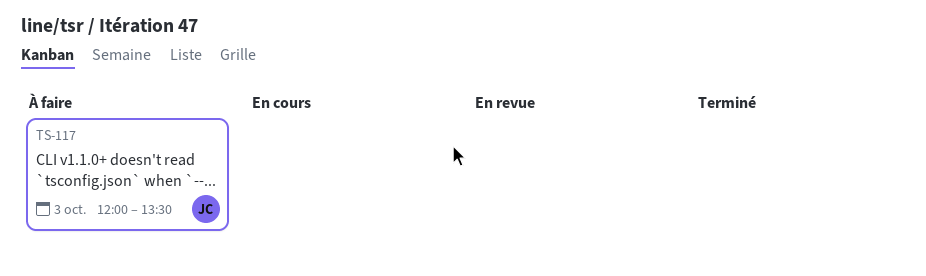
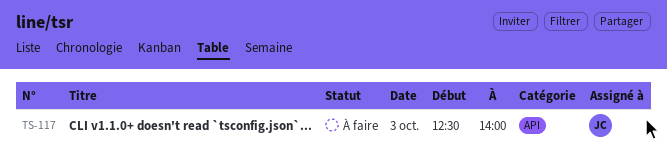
TS-117, begins: 12:00 -> 12:30
TS-117, ends: 13:30 -> 14:00

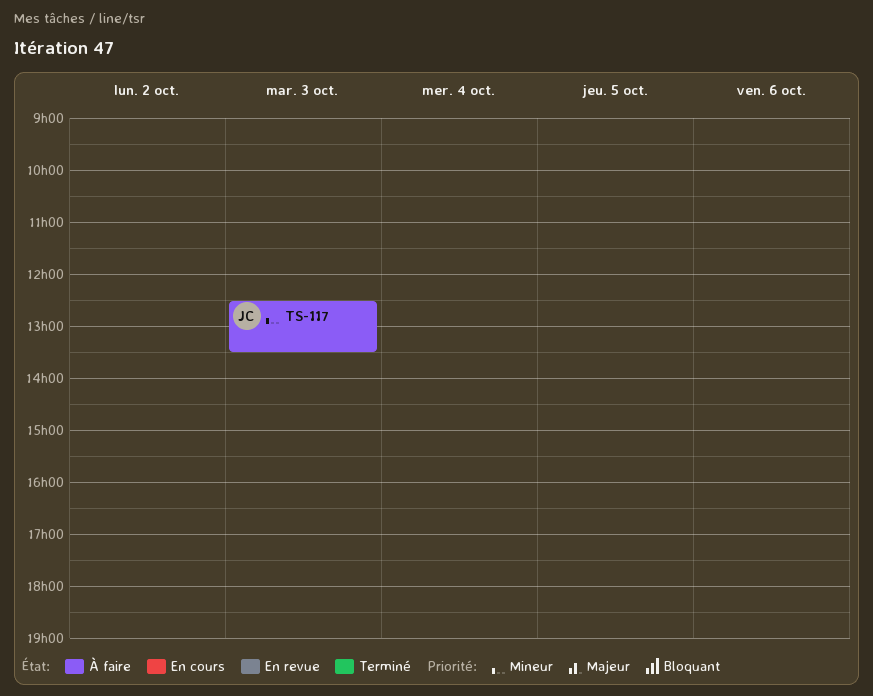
TS-117, ends: 14:00 -> 13:30

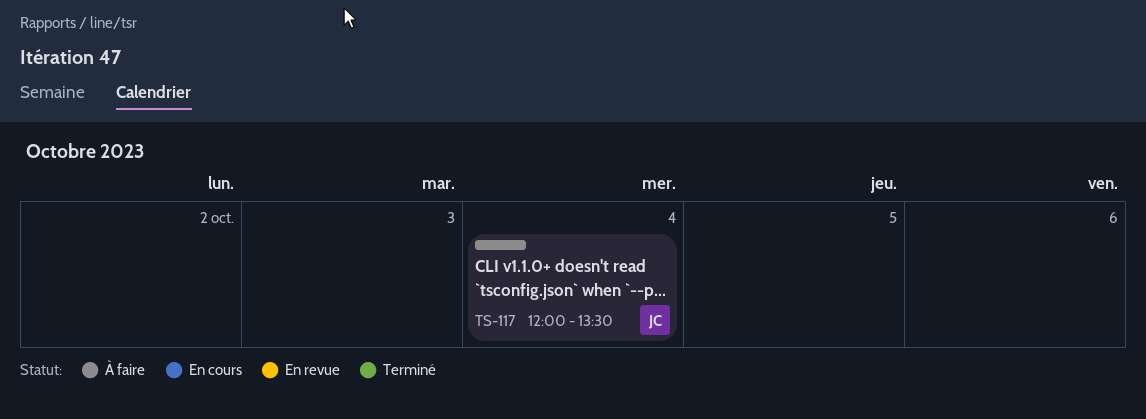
TS-117, day: Oct 3 -> Oct 4
TS-117, begins: 12:30 -> 12:00

